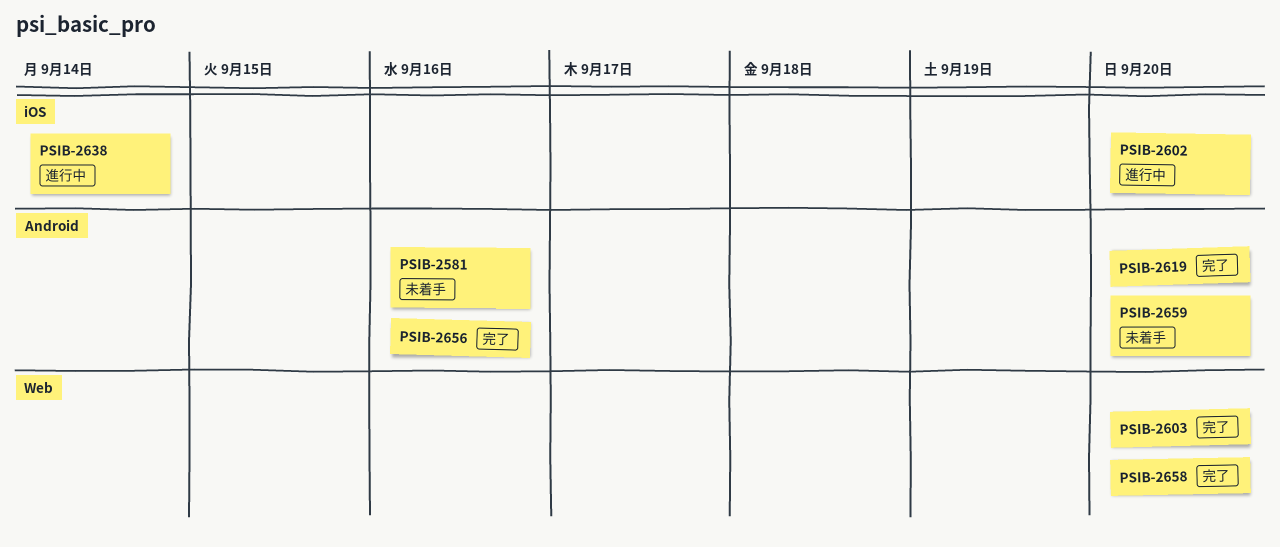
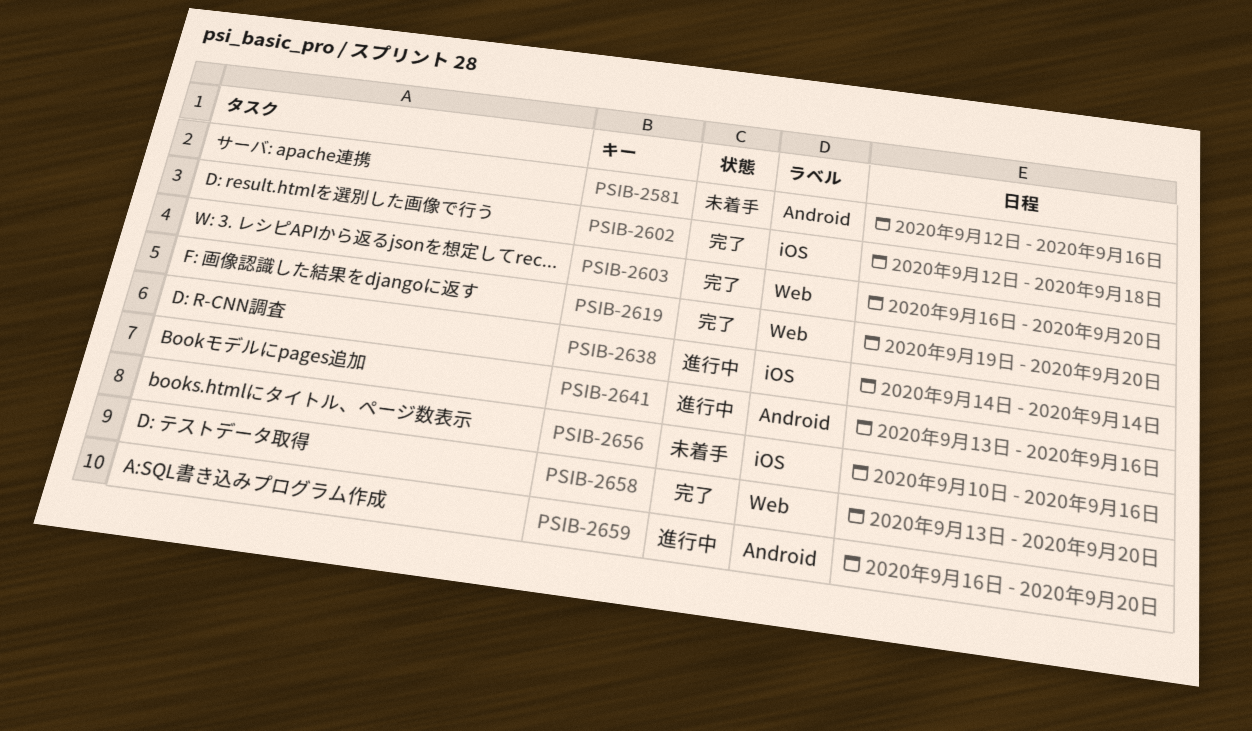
PSIB-2602, status: 進行中 -> 完了
PSIB-2602, due: Sep 20 -> Sep 18
PSIB-2619, label: Android -> Web
PSIB-2641: none -> present
PSIB-2656, status: 完了 -> 未着手
PSIB-2656, label: Android -> iOS
PSIB-2659, status: 未着手 -> 進行中

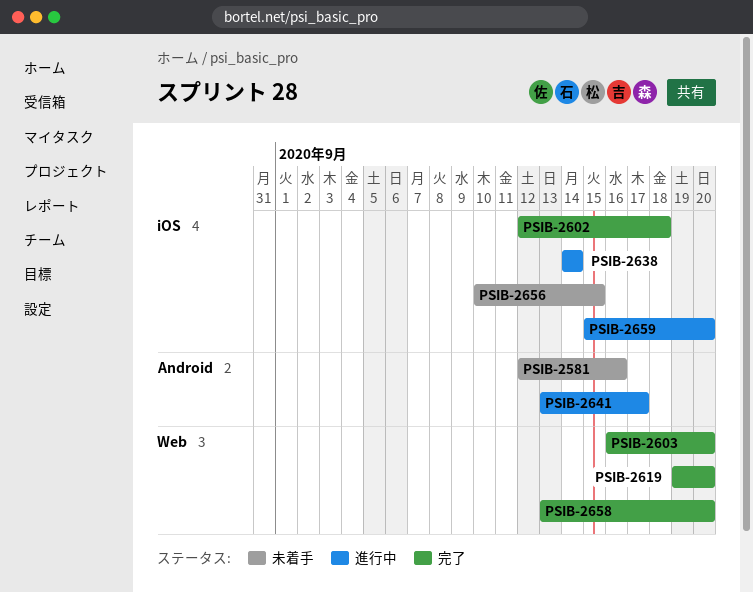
PSIB-2641, due: Sep 16 -> Sep 17
PSIB-2656, due: Sep 16 -> Sep 15
PSIB-2659, label: Android -> iOS
PSIB-2659, start: Sep 16 -> Sep 15

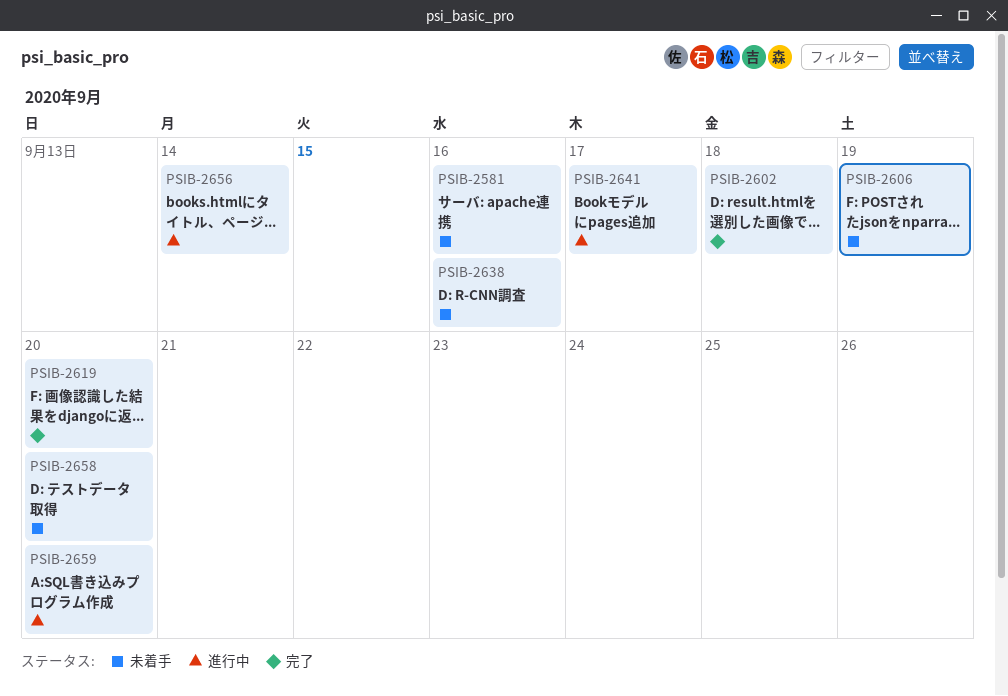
PSIB-2603: present -> none
PSIB-2606: none -> present
PSIB-2638, status: 進行中 -> 未着手
PSIB-2638, due: Sep 14 -> Sep 16
PSIB-2656, status: 未着手 -> 進行中
PSIB-2656, due: Sep 15 -> Sep 14
PSIB-2658, status: 完了 -> 未着手

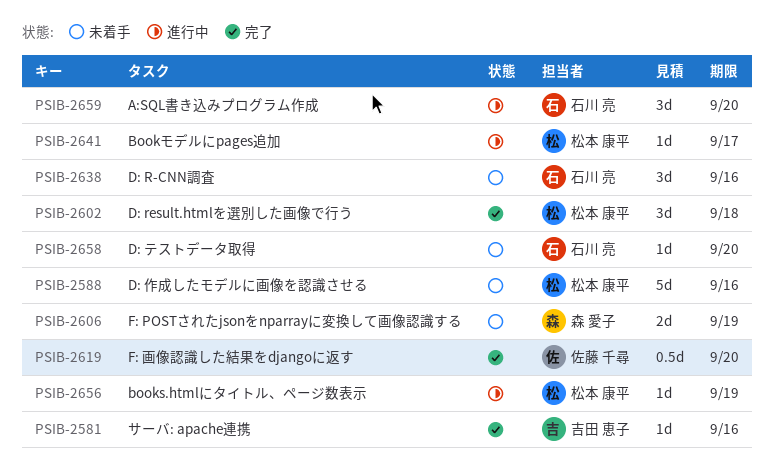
PSIB-2581, status: 未着手 -> 完了
PSIB-2588: none -> present
PSIB-2656, due: Sep 14 -> Sep 19

